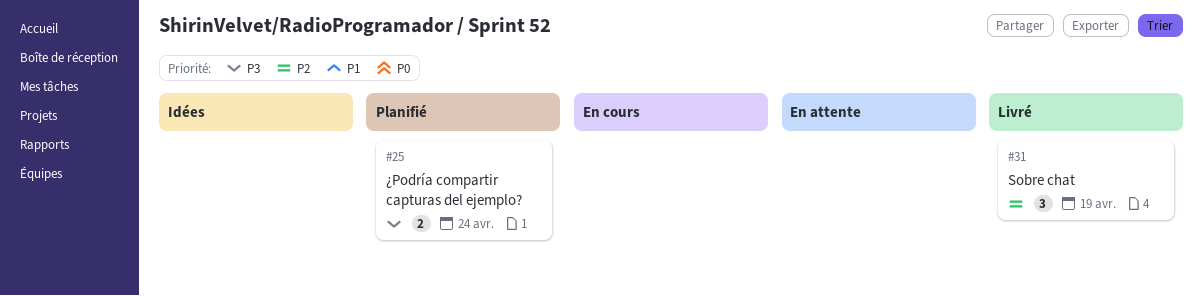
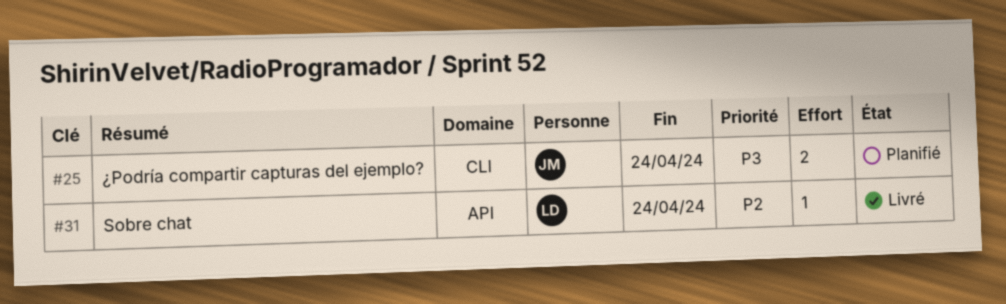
#31, estimate: 3 -> 1
#31, due: Apr 19 -> Apr 24

